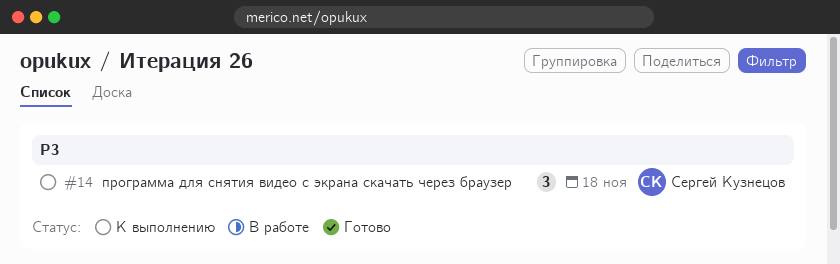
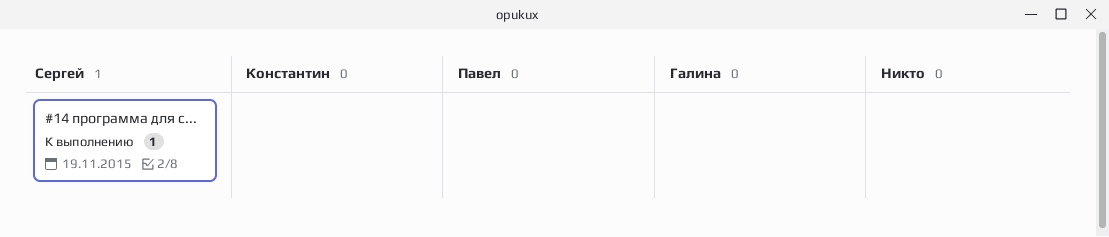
#14, estimate: 3 -> 1
#14, due: Nov 18 -> Nov 19

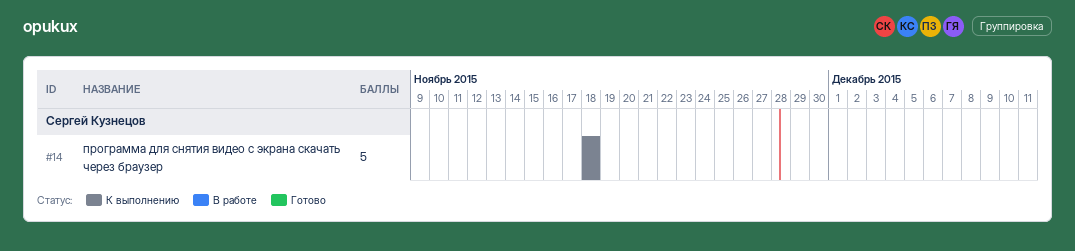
#14, estimate: 1 -> 5
#14, due: Nov 19 -> Nov 18

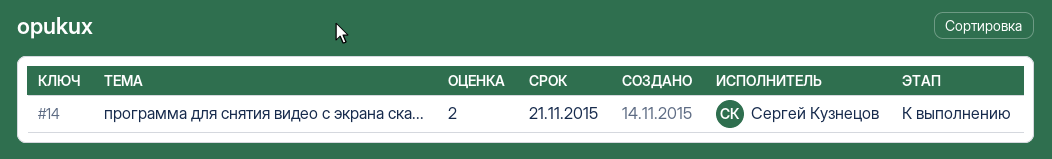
#14, estimate: 5 -> 2
#14, due: Nov 18 -> Nov 21

